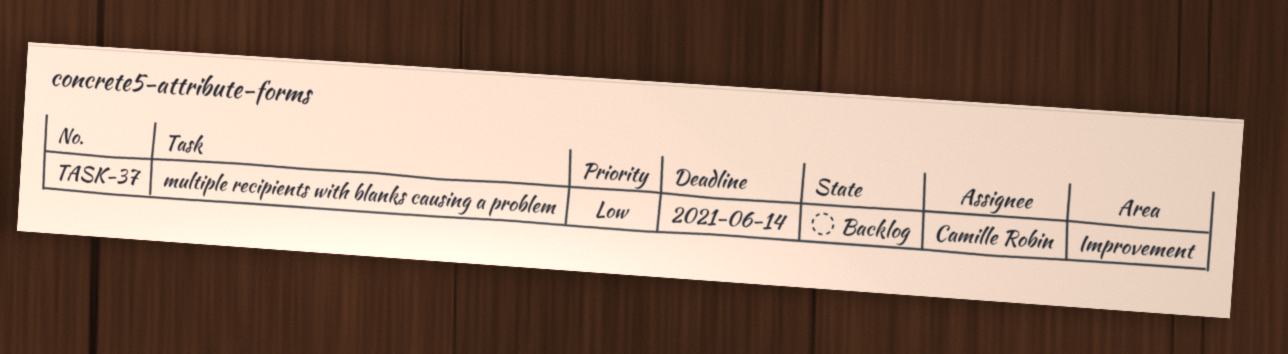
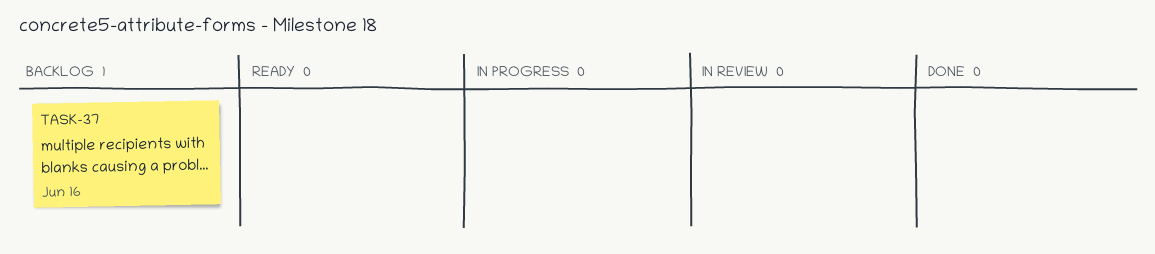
TASK-37, due: Jun 14 -> Jun 16

